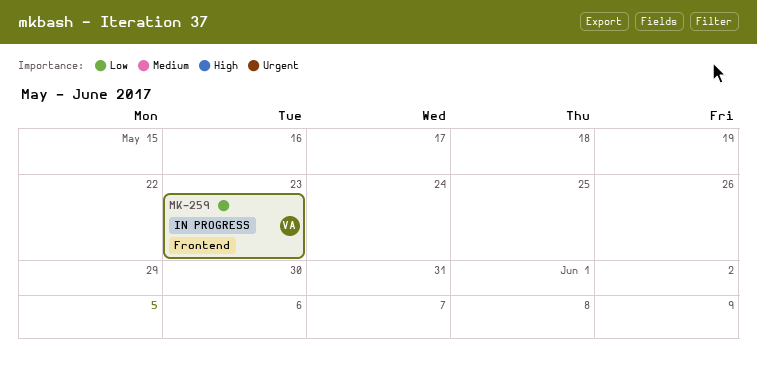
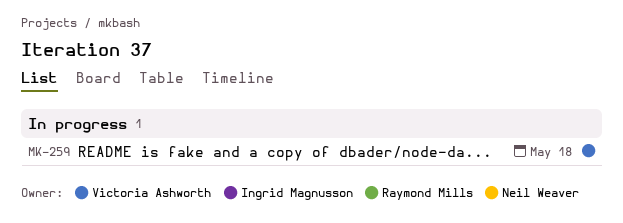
MK-259, due: May 23 -> May 18

